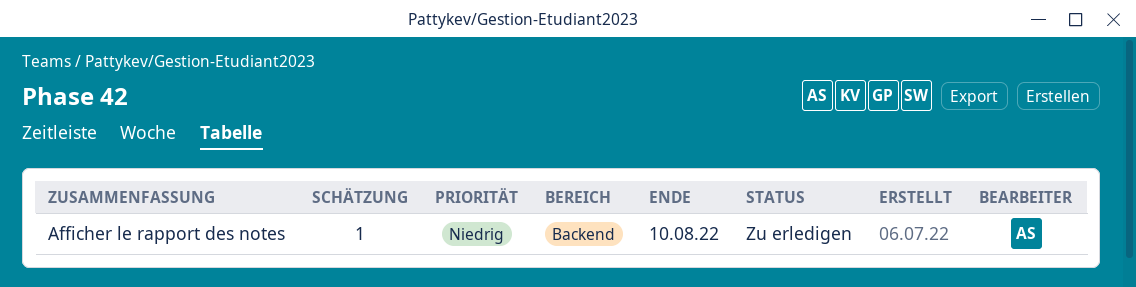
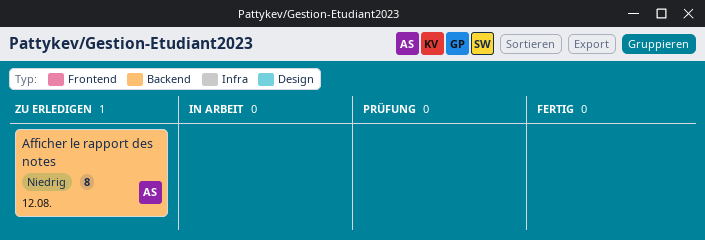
Afficher le rapport des notes, estimate: 1 -> 8
Afficher le rapport des notes, due: Aug 10 -> Aug 12

